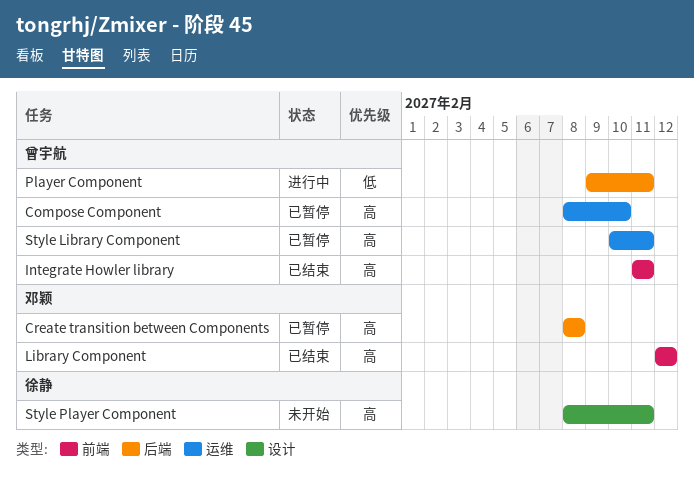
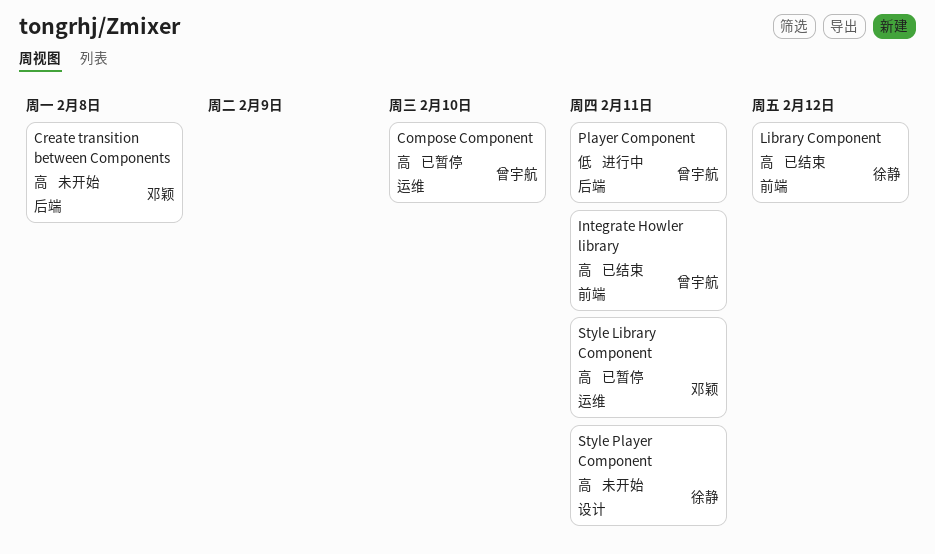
Create transition between Components, status: 已暂停 -> 未开始
Library Component, owner: 邓颖 -> 徐静
Style Library Component, owner: 曾宇航 -> 邓颖

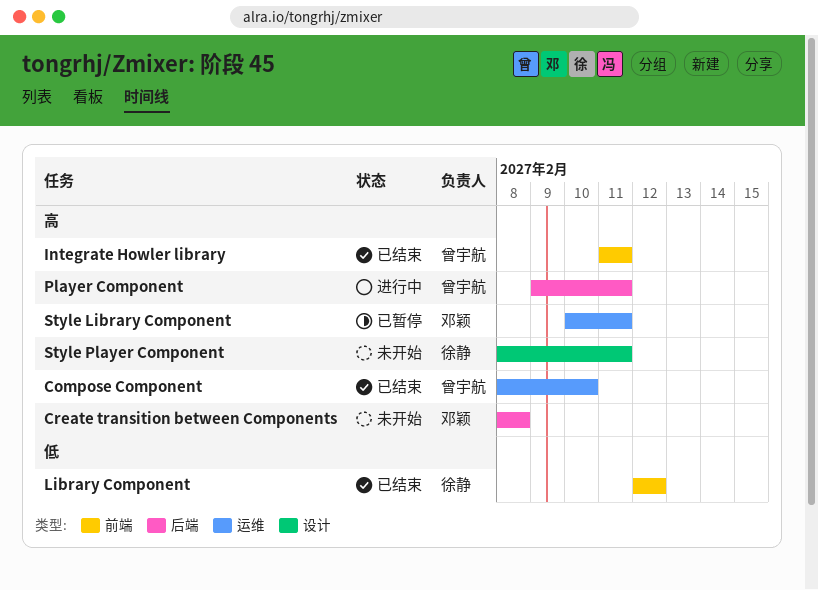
Compose Component, status: 已暂停 -> 已结束
Library Component, priority: 高 -> 低
Player Component, priority: 低 -> 高

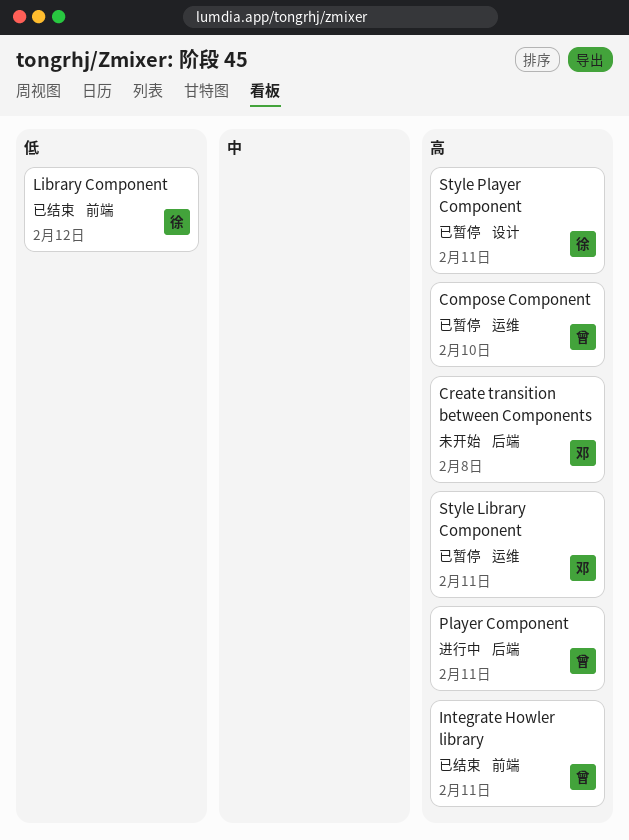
Compose Component, status: 已结束 -> 已暂停
Style Player Component, status: 未开始 -> 已暂停

